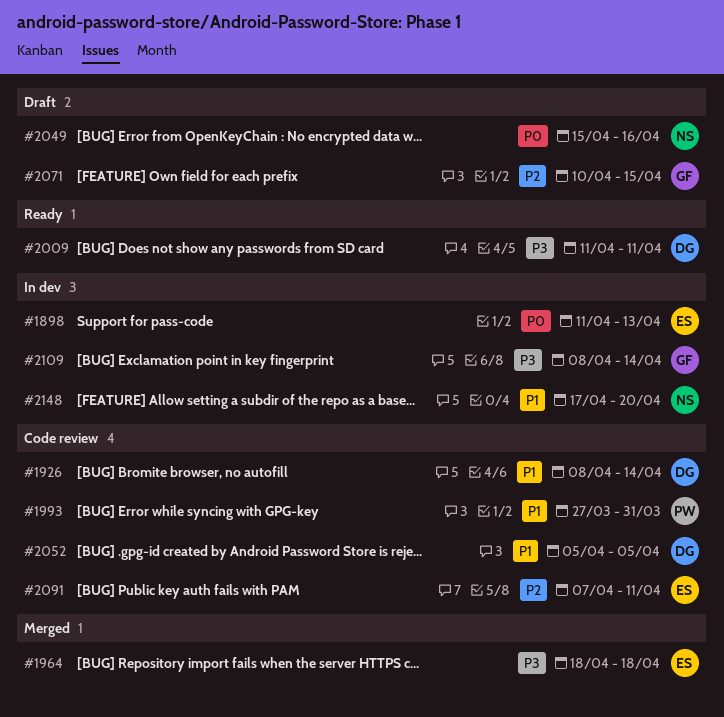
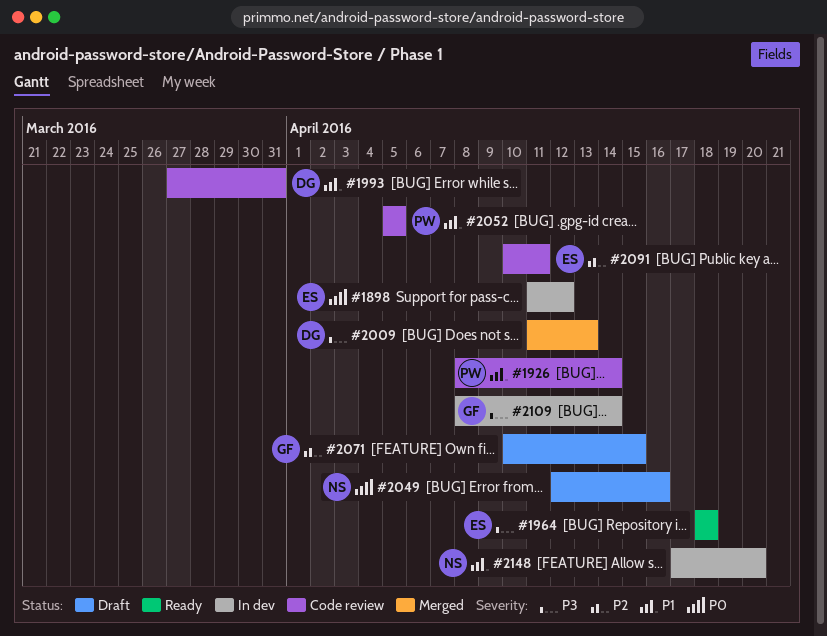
#1898, due: Apr 13 -> Apr 12
#1926, owner: DG -> PW
#1964, status: Merged -> Ready
#1993, owner: PW -> DG
#2009, status: Ready -> Merged
#2009, due: Apr 11 -> Apr 13
#2049, start: Apr 15 -> Apr 12
#2052, owner: DG -> PW
#2091, start: Apr 7 -> Apr 10

